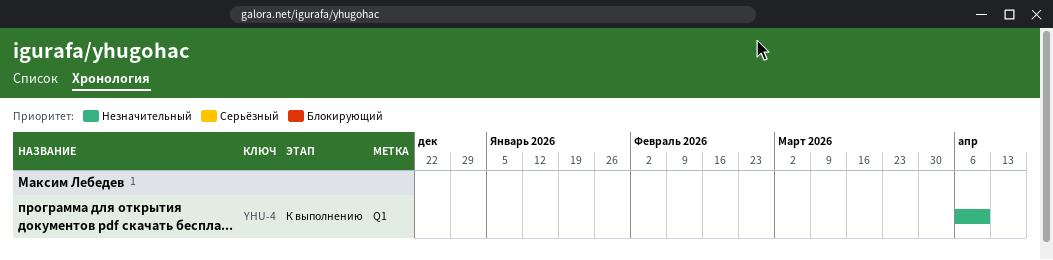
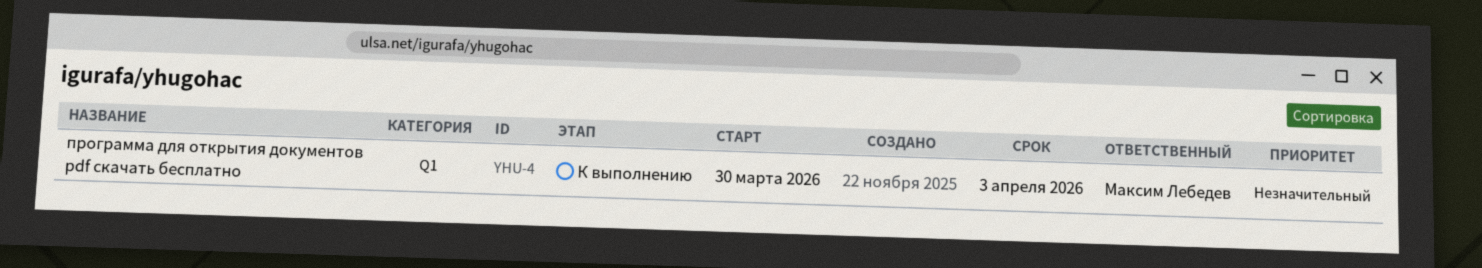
YHU-4, start: Apr 6 -> Mar 30
YHU-4, due: Apr 10 -> Apr 3

